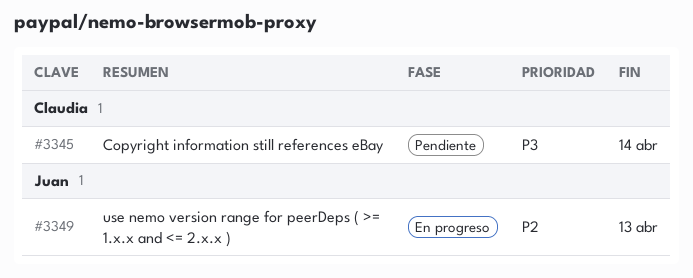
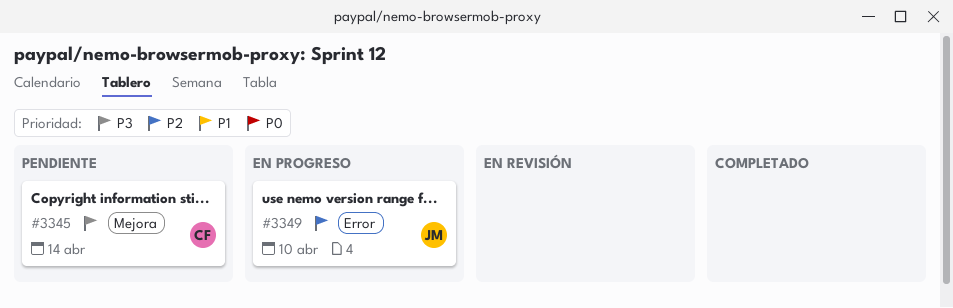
#3349, due: Apr 13 -> Apr 10

